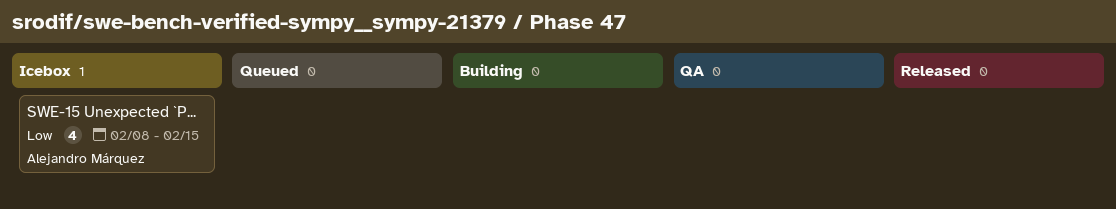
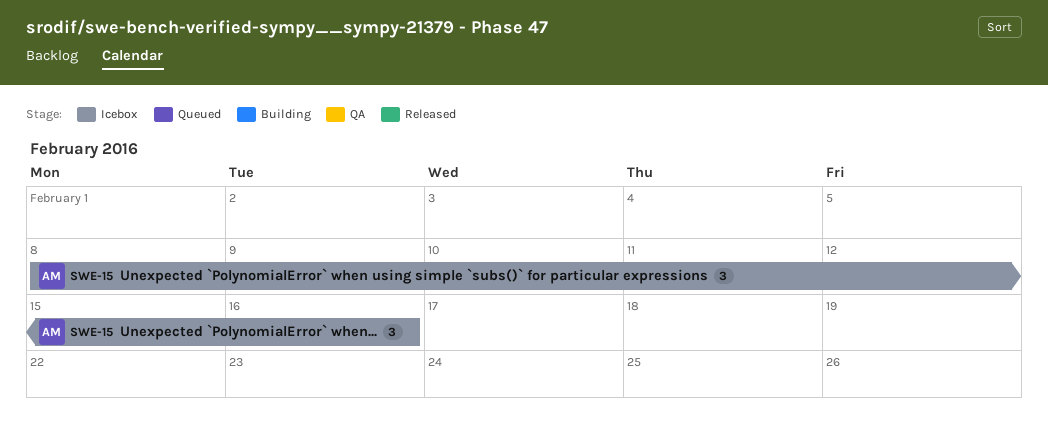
SWE-15, estimate: 4 -> 3
SWE-15, due: Feb 15 -> Feb 16

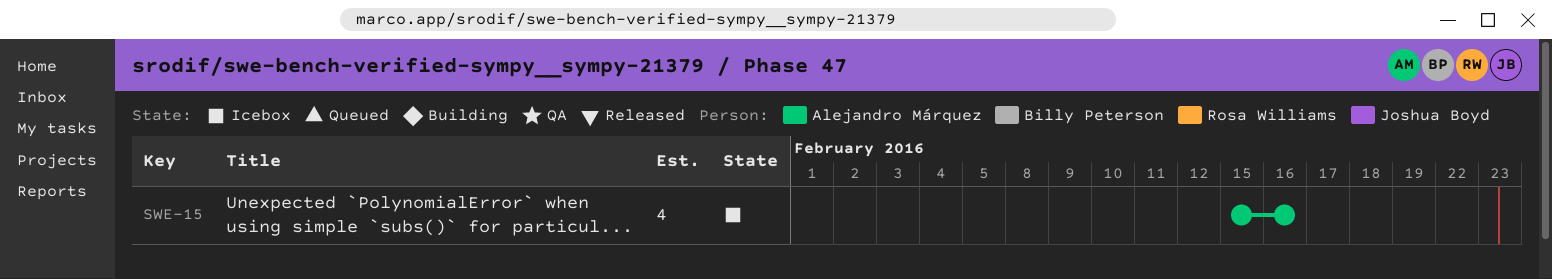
SWE-15, estimate: 3 -> 4
SWE-15, start: Feb 8 -> Feb 15

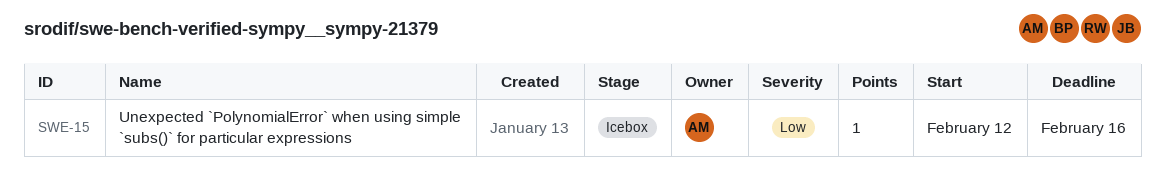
SWE-15, estimate: 4 -> 1
SWE-15, start: Feb 15 -> Feb 12

